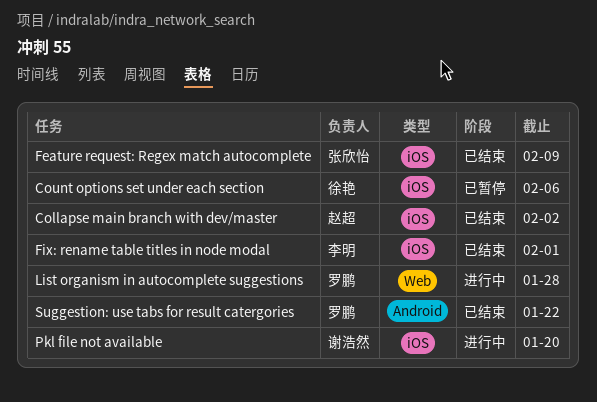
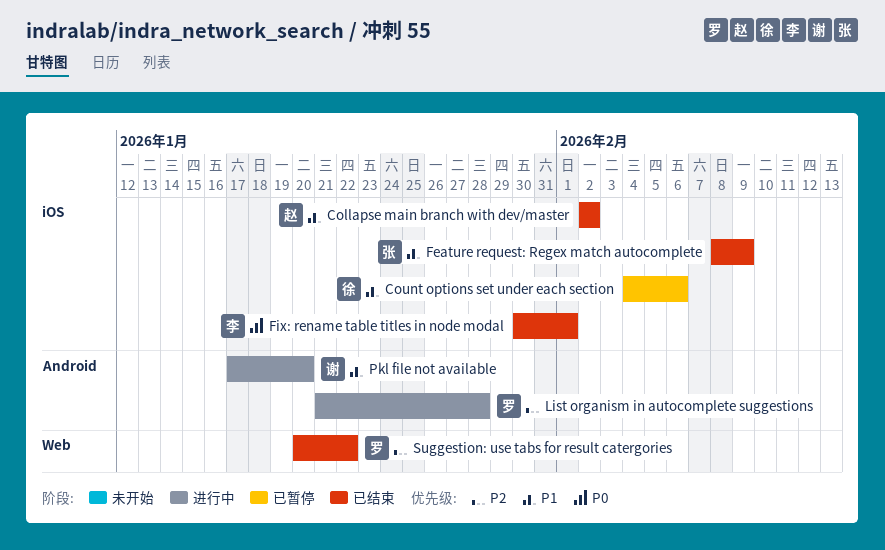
List organism in autocomplete suggestions, label: Web -> Android
Pkl file not available, label: iOS -> Android
Suggestion: use tabs for result catergories, label: Android -> Web

